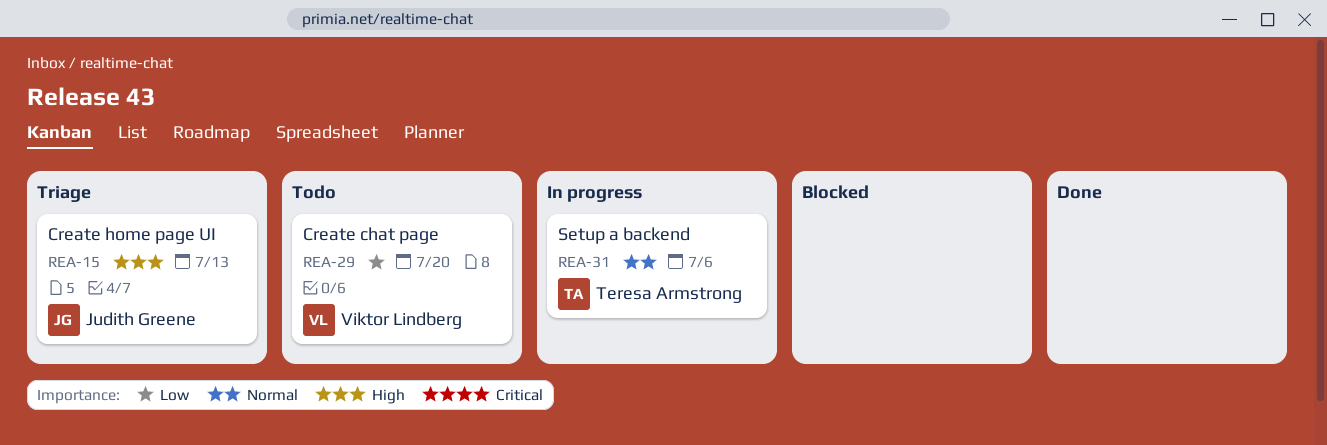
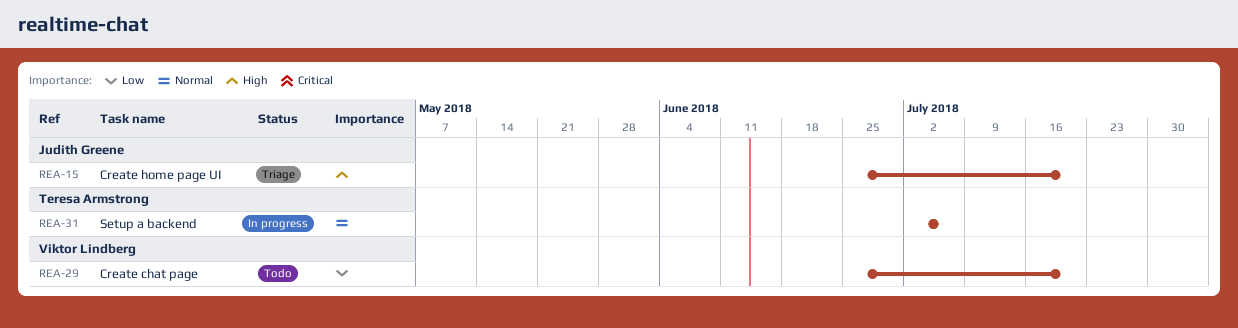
REA-15, due: Jul 13 -> Jul 20

